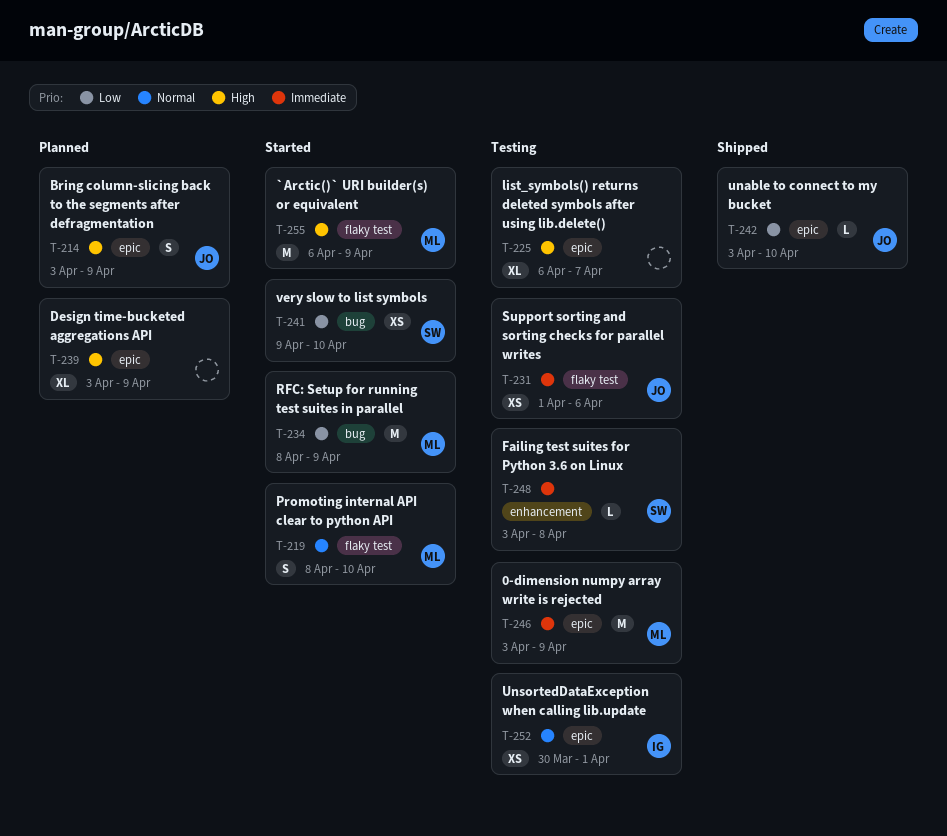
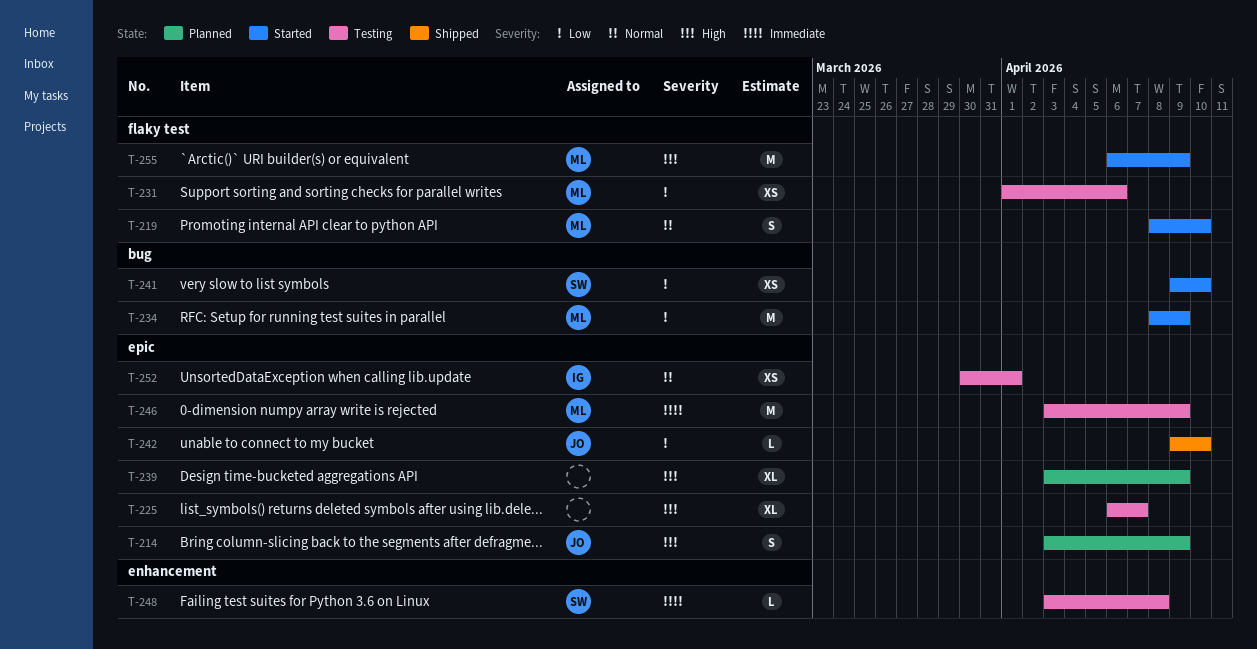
T-231, owner: JO -> ML
T-231, priority: Immediate -> Low
T-242, start: Apr 3 -> Apr 9

